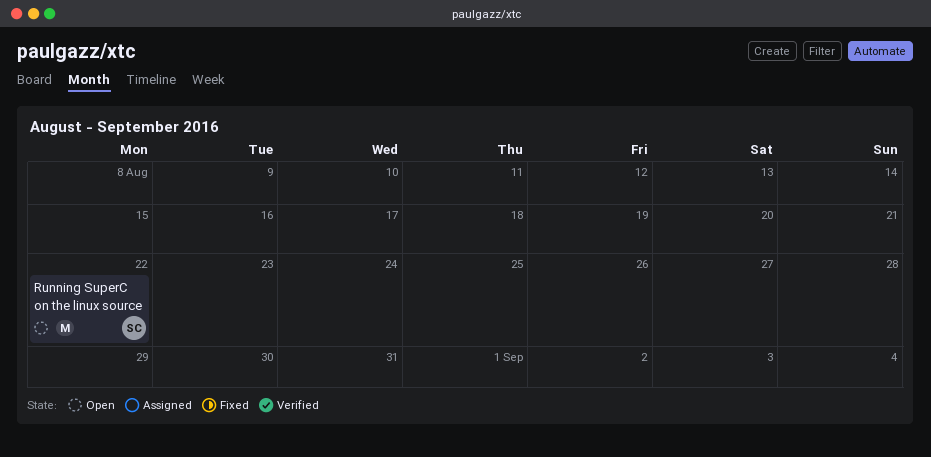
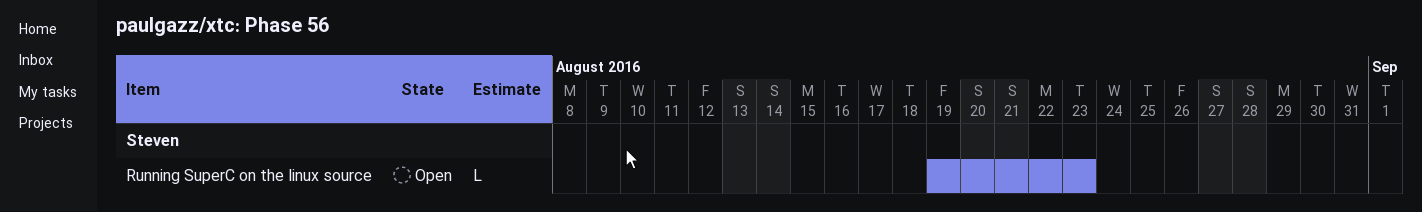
Running SuperC on the linux source, estimate: M -> L
Running SuperC on the linux source, due: Aug 22 -> Aug 23

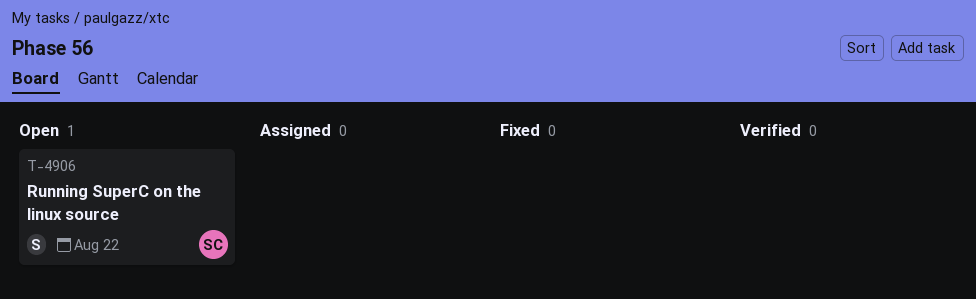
Running SuperC on the linux source, estimate: L -> S
Running SuperC on the linux source, due: Aug 23 -> Aug 22

